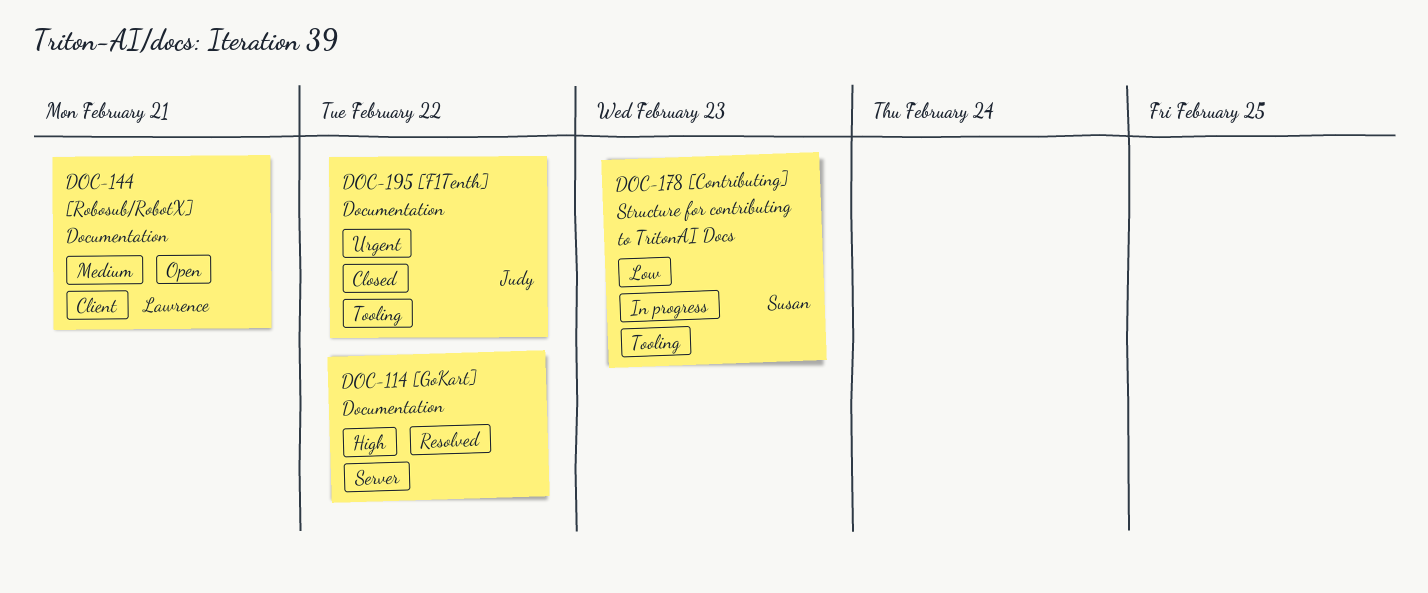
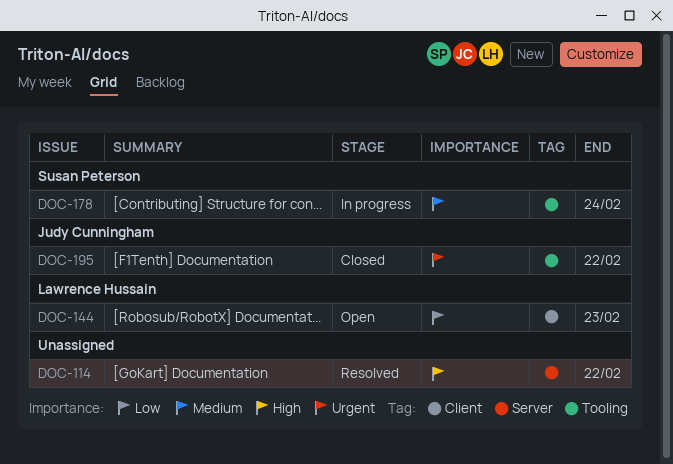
DOC-144, priority: Medium -> Low
DOC-144, due: Feb 21 -> Feb 23
DOC-178, priority: Low -> Medium
DOC-178, due: Feb 23 -> Feb 24

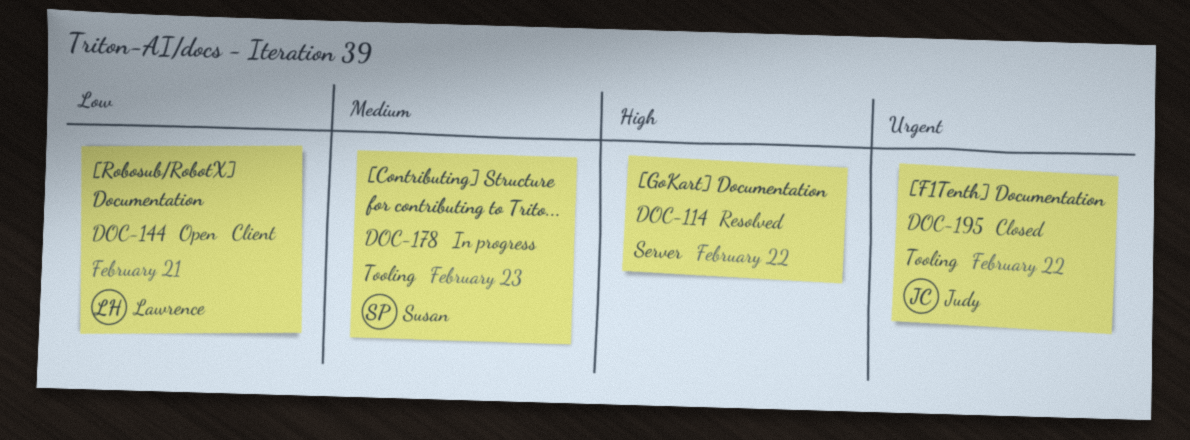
DOC-144, due: Feb 23 -> Feb 21
DOC-178, due: Feb 24 -> Feb 23

